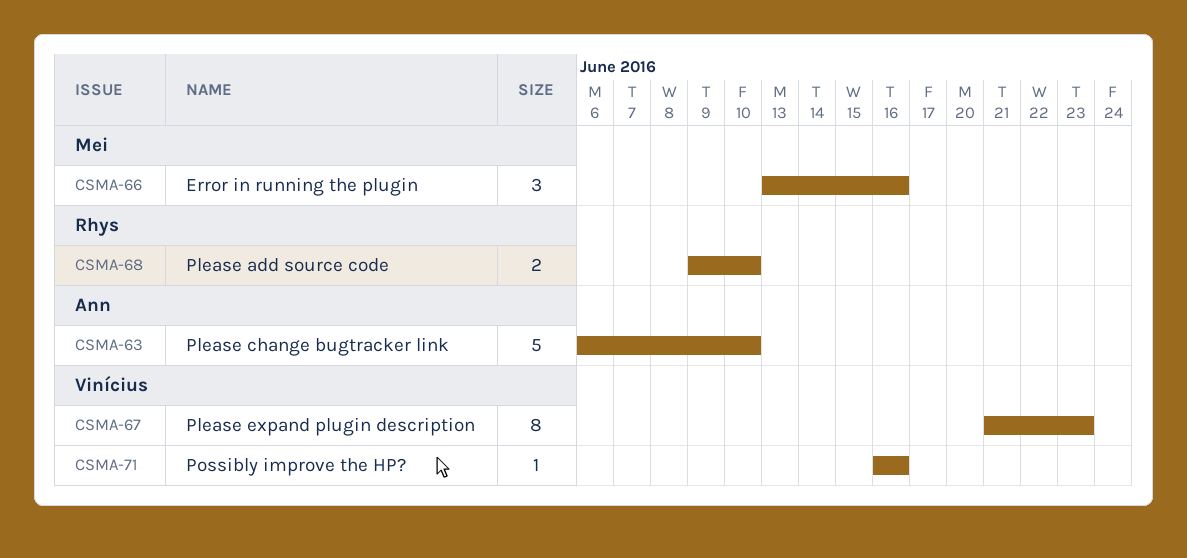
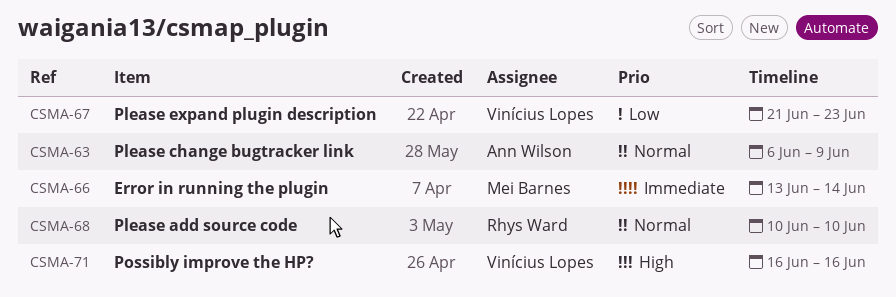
CSMA-63, due: Jun 10 -> Jun 9
CSMA-66, due: Jun 16 -> Jun 14
CSMA-68, start: Jun 9 -> Jun 10

